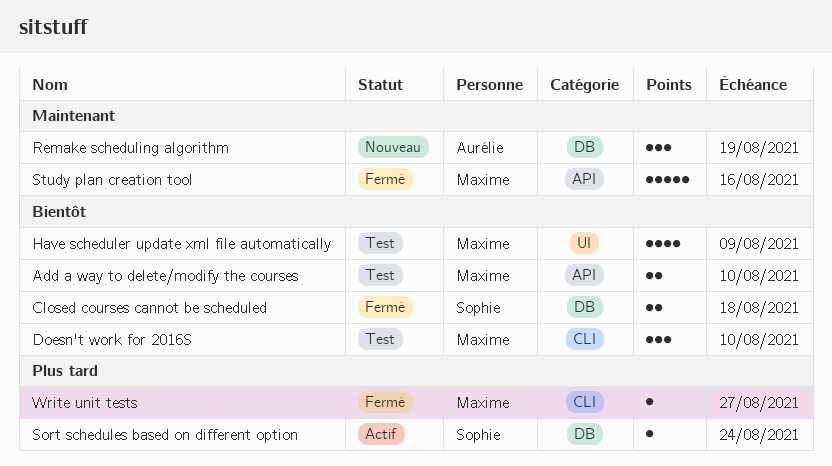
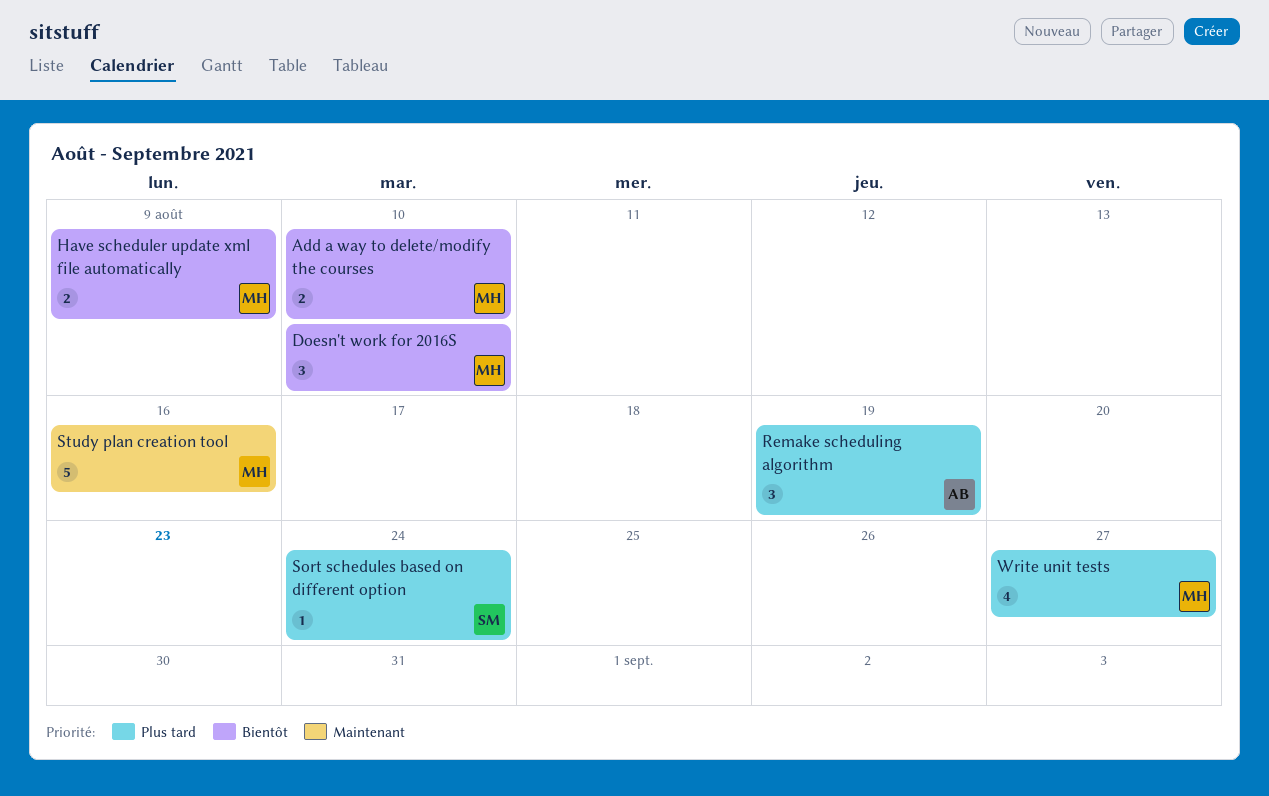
Closed courses cannot be scheduled: present -> none
Have scheduler update xml file automatically, estimate: 4 -> 2
Remake scheduling algorithm, priority: Maintenant -> Plus tard
Write unit tests, estimate: 1 -> 4

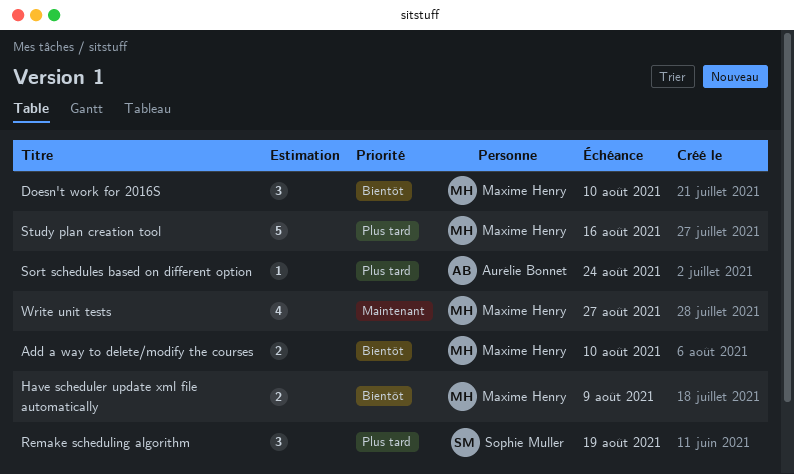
Remake scheduling algorithm, owner: Aurélie Bonnet -> Sophie Muller
Sort schedules based on different option, owner: Sophie Muller -> Aurélie Bonnet
Study plan creation tool, priority: Maintenant -> Plus tard
Write unit tests, priority: Plus tard -> Maintenant

